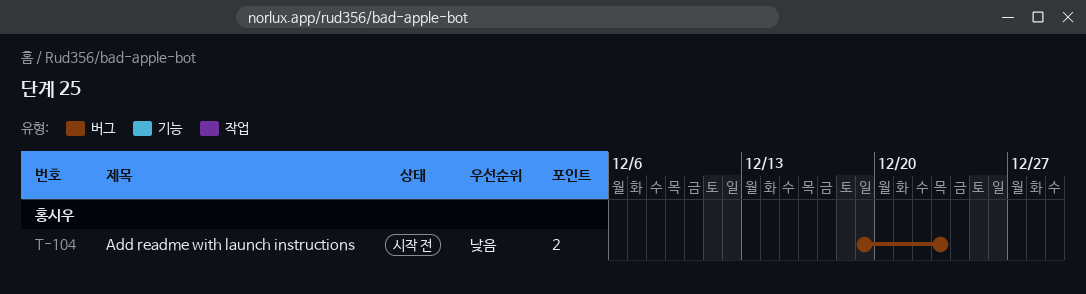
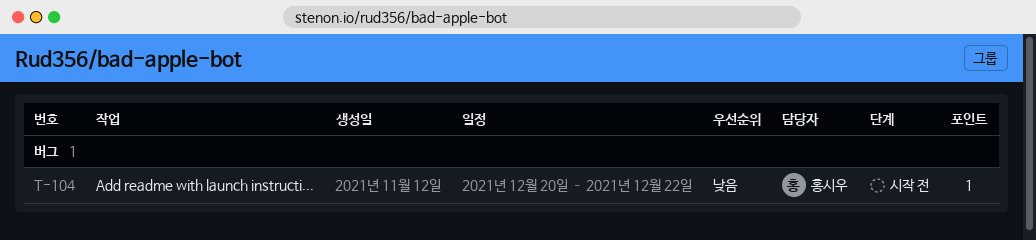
T-104, estimate: 2 -> 1
T-104, start: Dec 19 -> Dec 20
T-104, due: Dec 23 -> Dec 22

